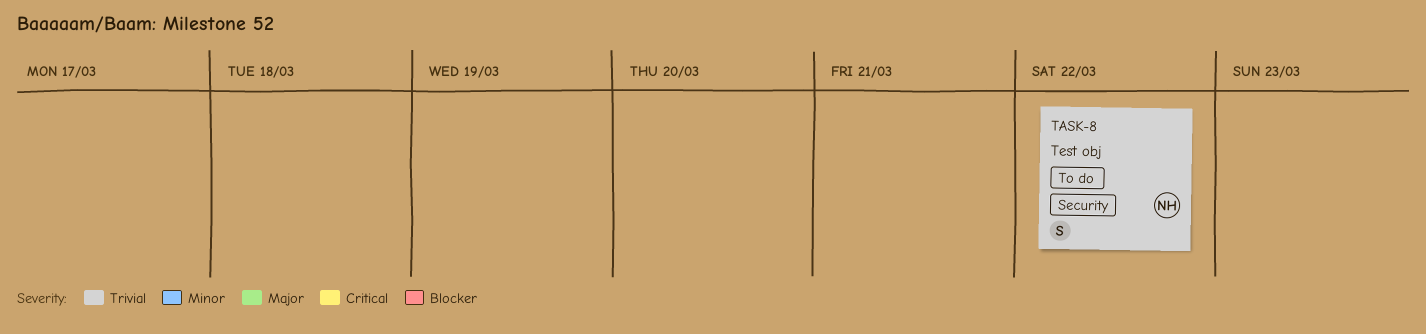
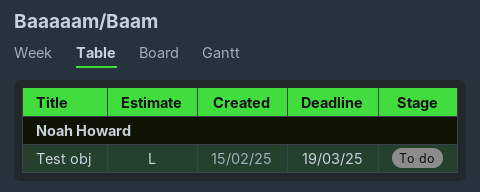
Test obj, estimate: S -> L
Test obj, due: Mar 22 -> Mar 19

